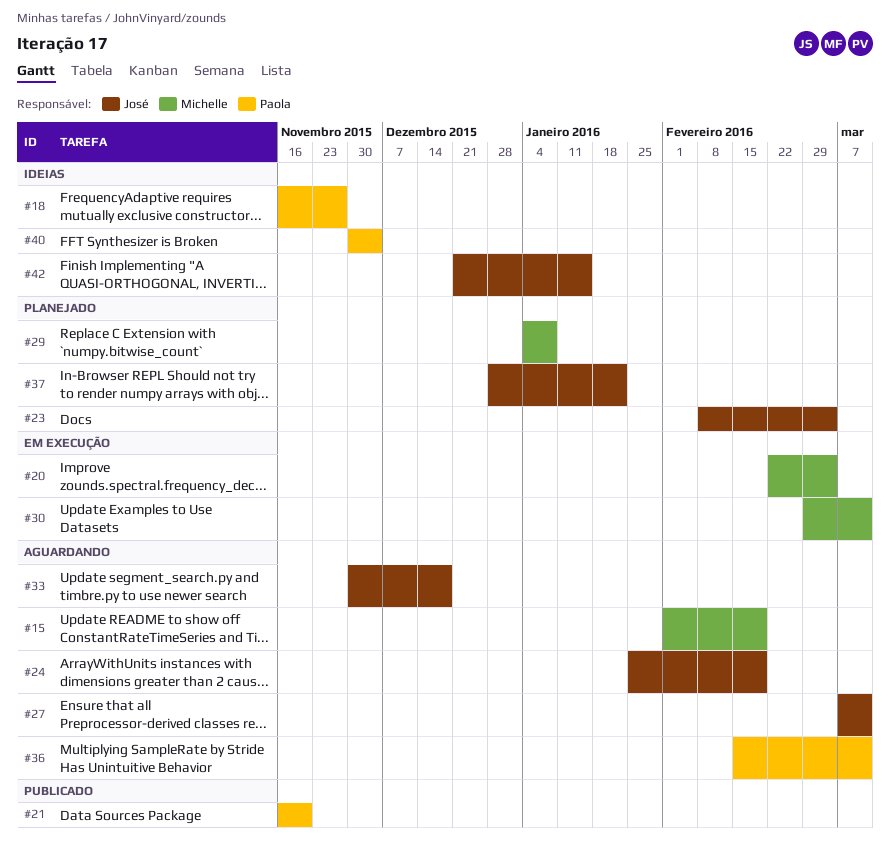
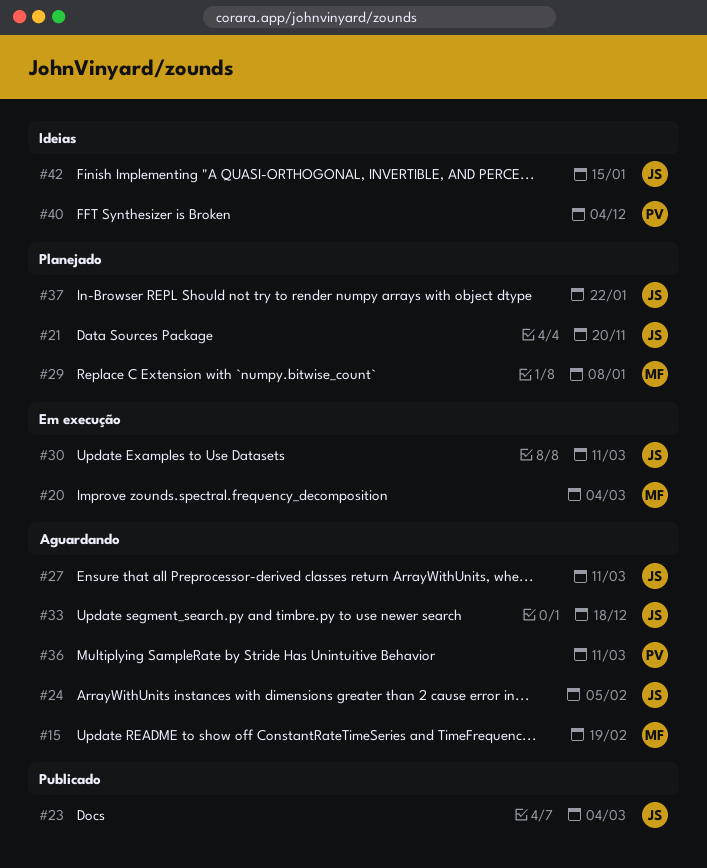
#18: present -> none
#21, status: Publicado -> Planejado
#21, owner: Paola -> José
#23, status: Planejado -> Publicado
#24, due: Feb 19 -> Feb 5
#30, owner: Michelle -> José

